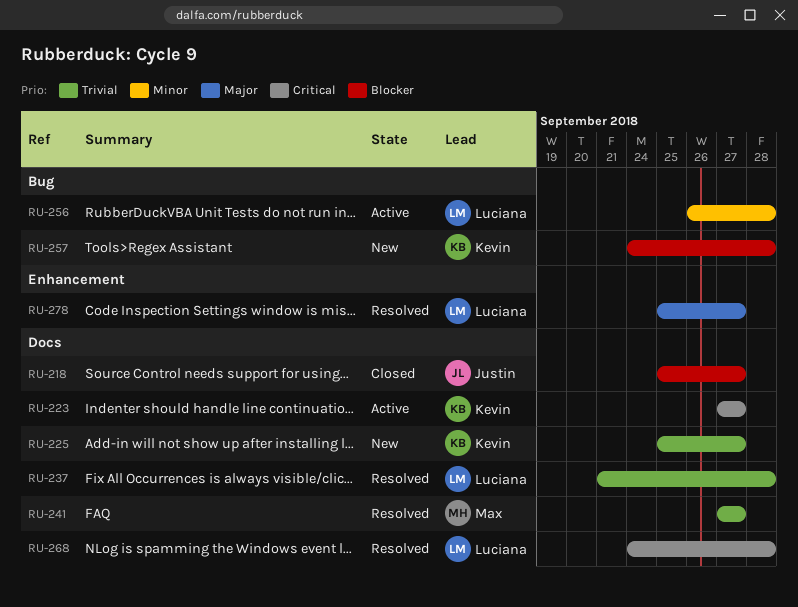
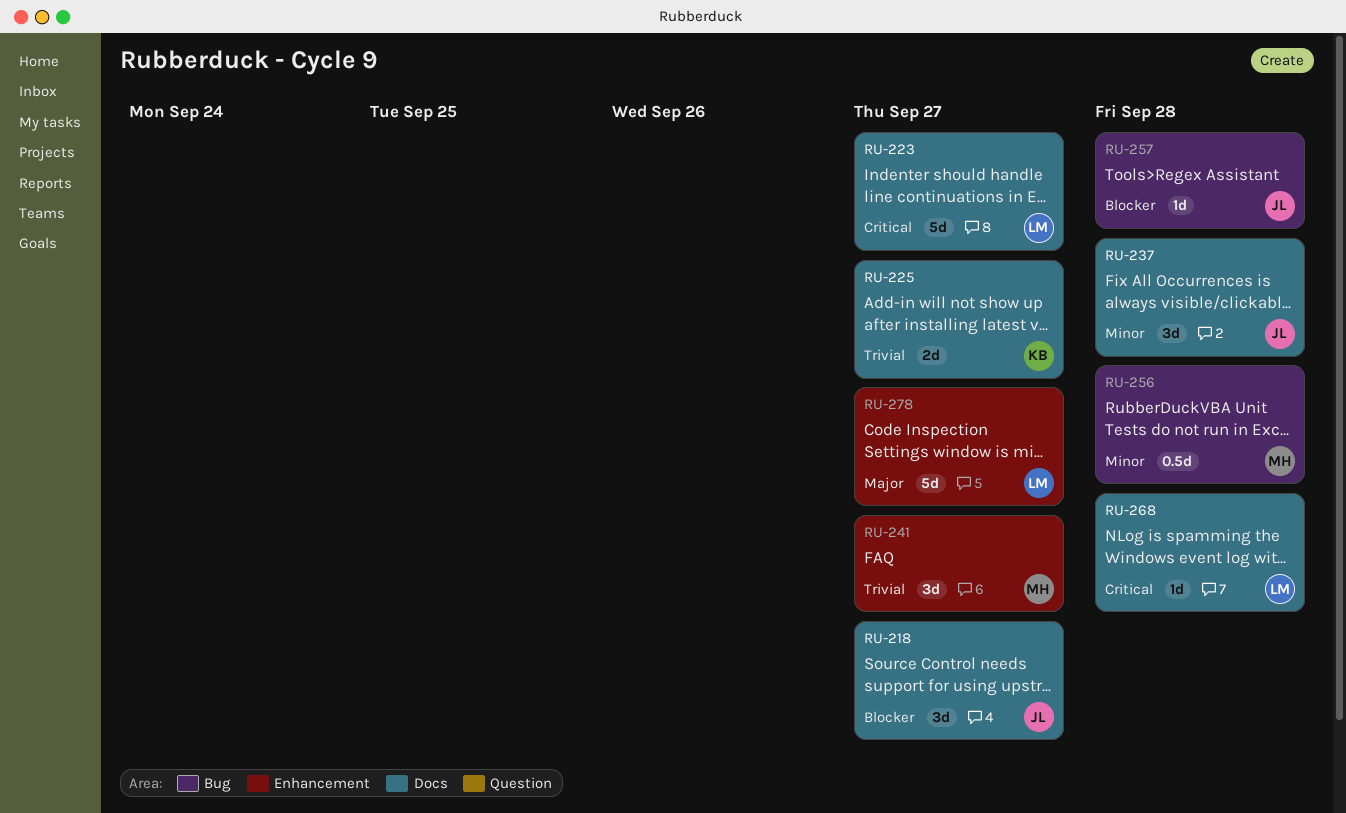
RU-223, owner: Kevin -> Luciana
RU-237, owner: Luciana -> Justin
RU-237, priority: Trivial -> Minor
RU-241, label: Docs -> Enhancement
RU-256, owner: Luciana -> Max
RU-257, owner: Kevin -> Justin

